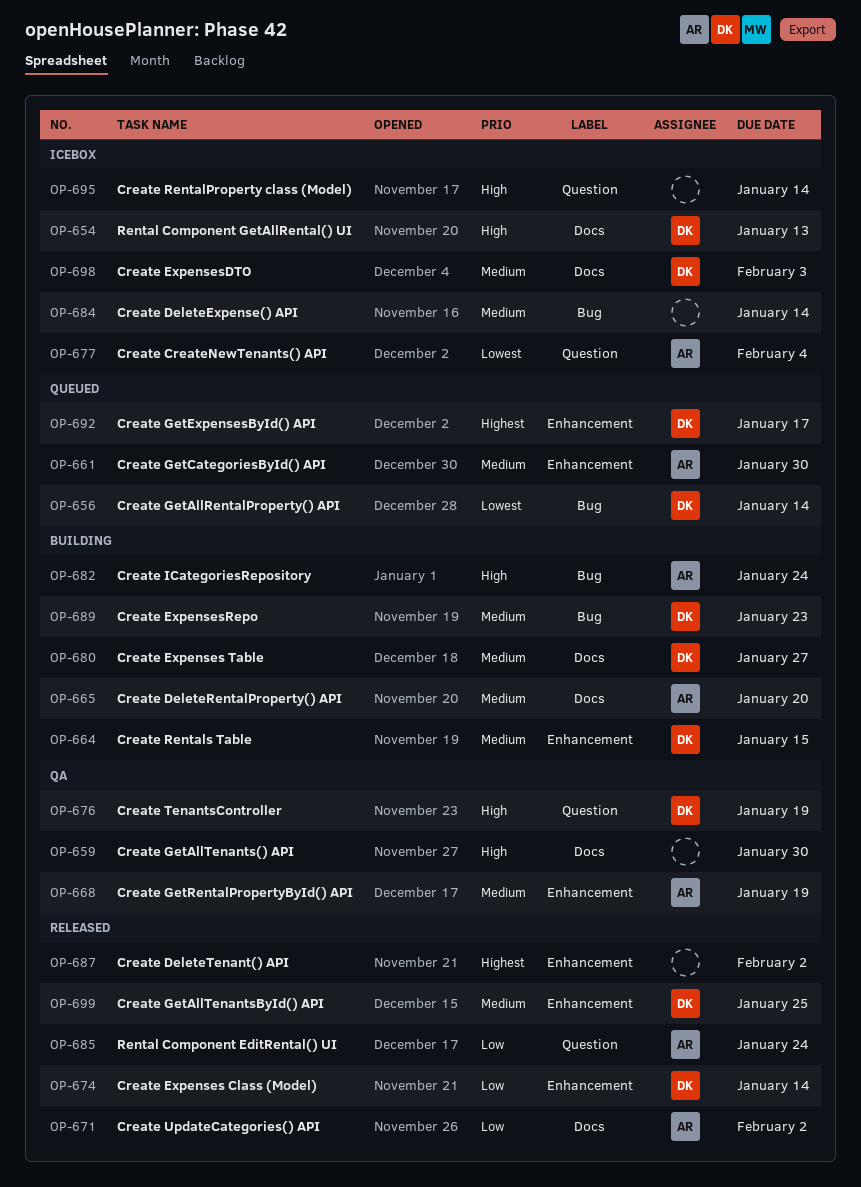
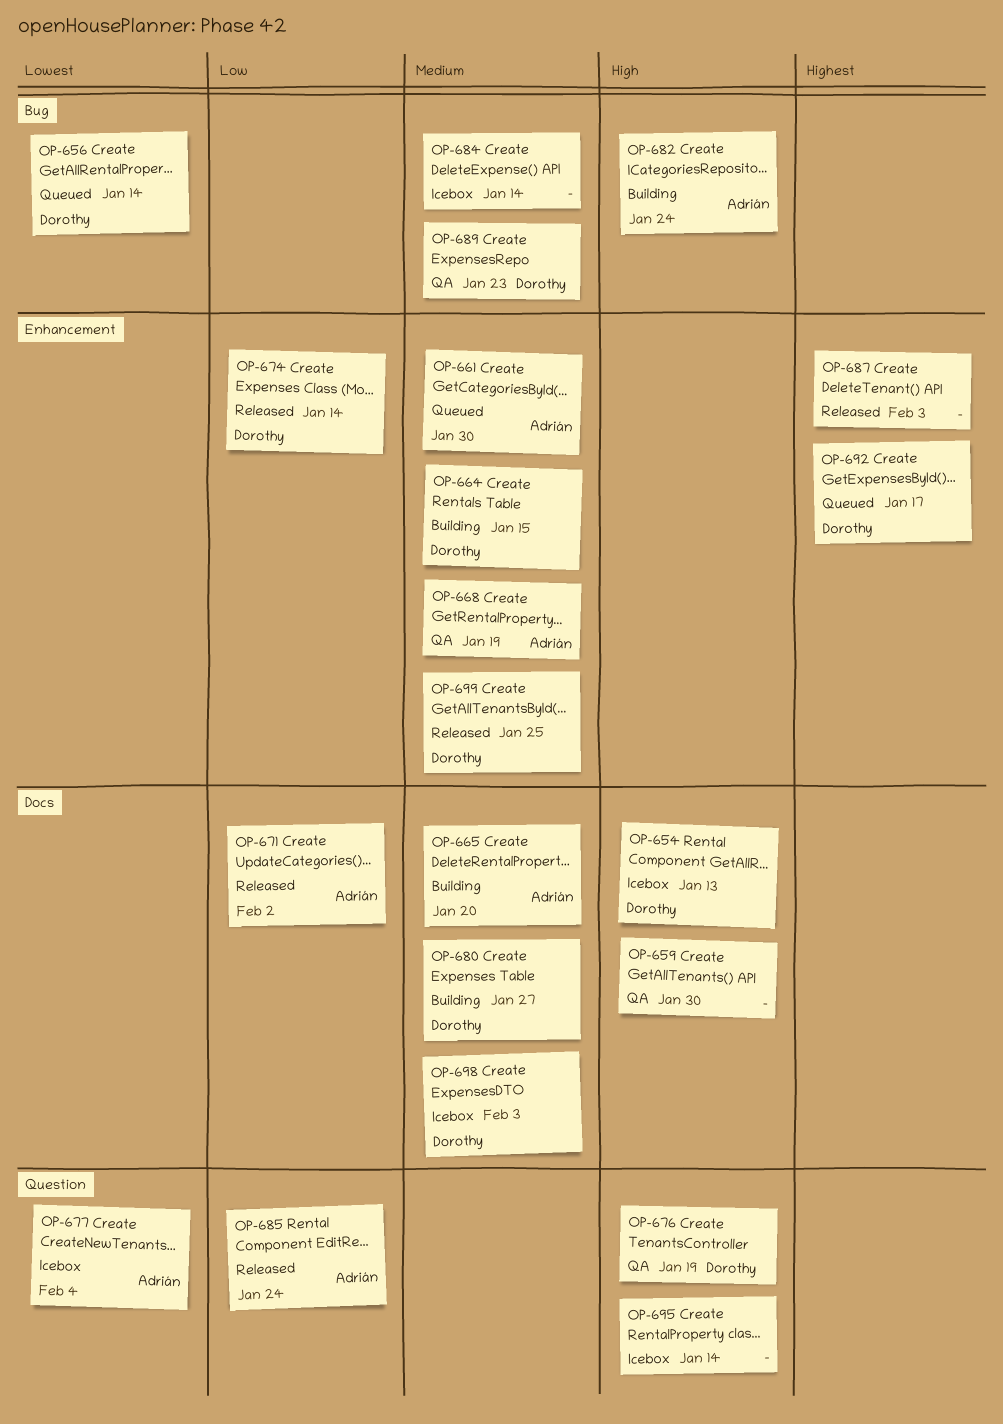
OP-687, due: Feb 2 -> Feb 3
OP-689, status: Building -> QA

